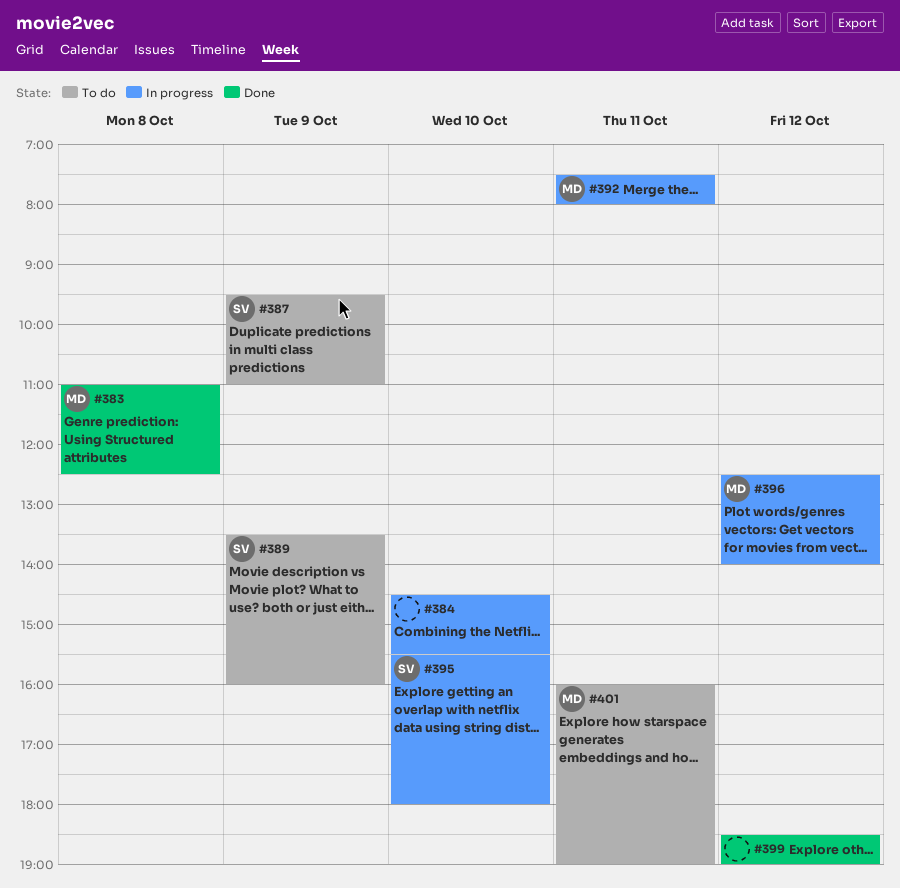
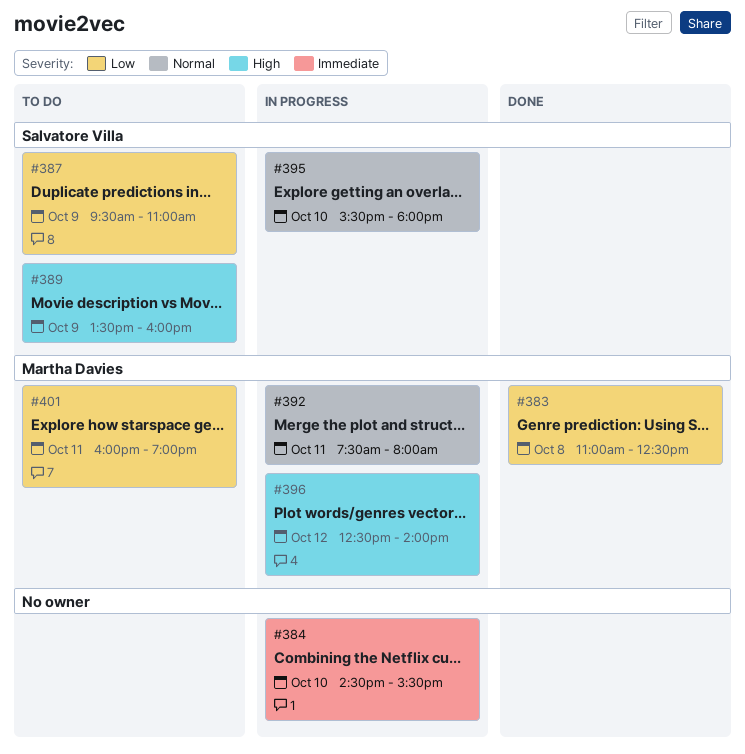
#399: present -> none

